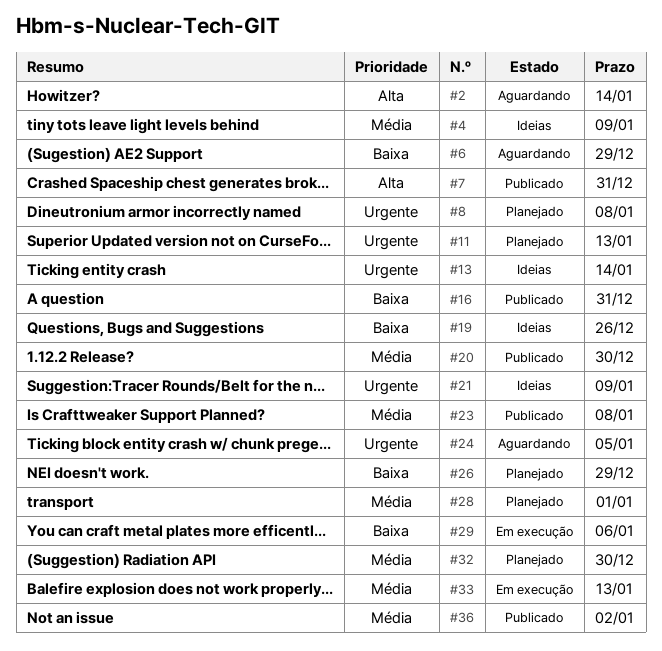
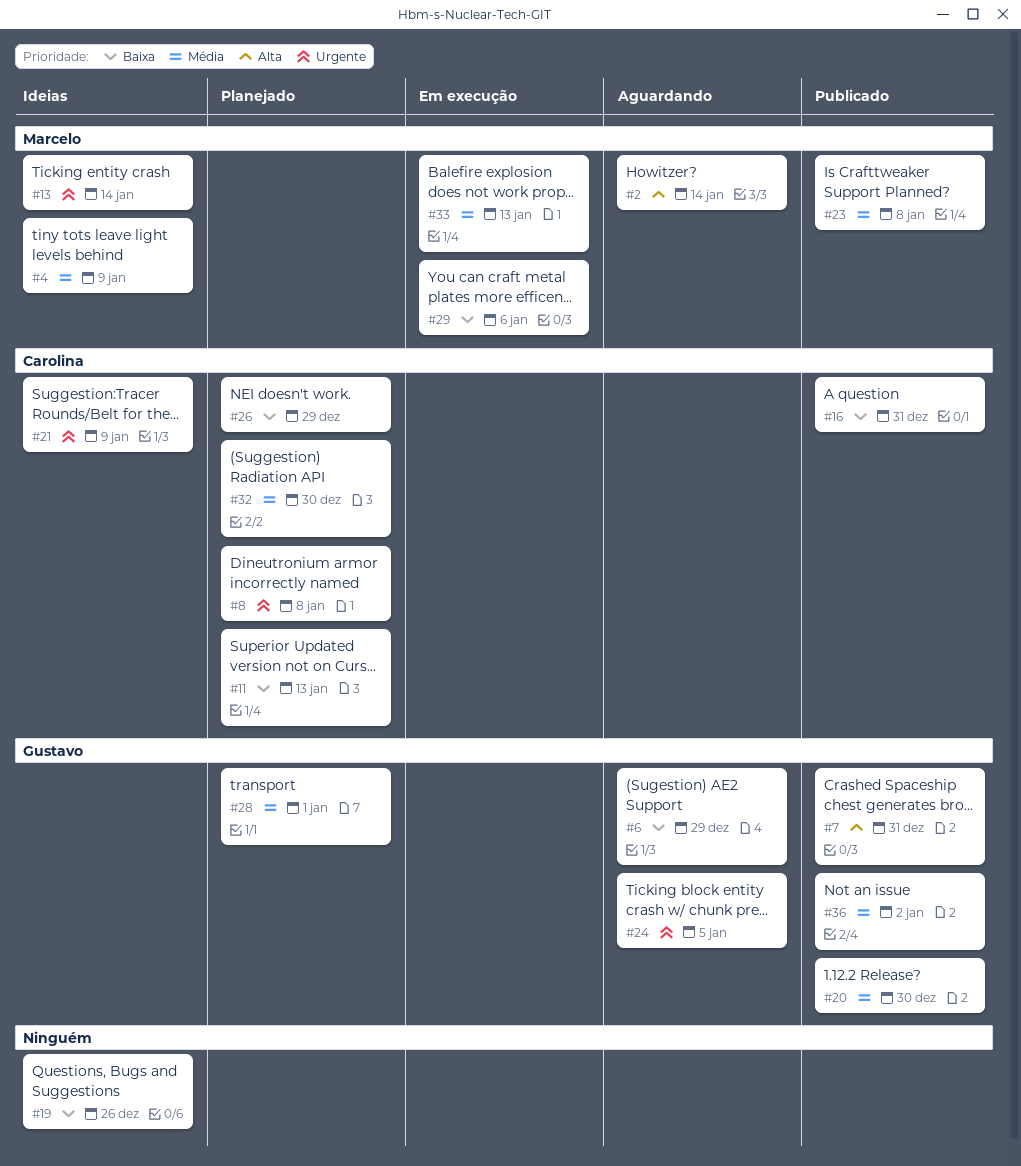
#11, priority: Urgente -> Baixa

